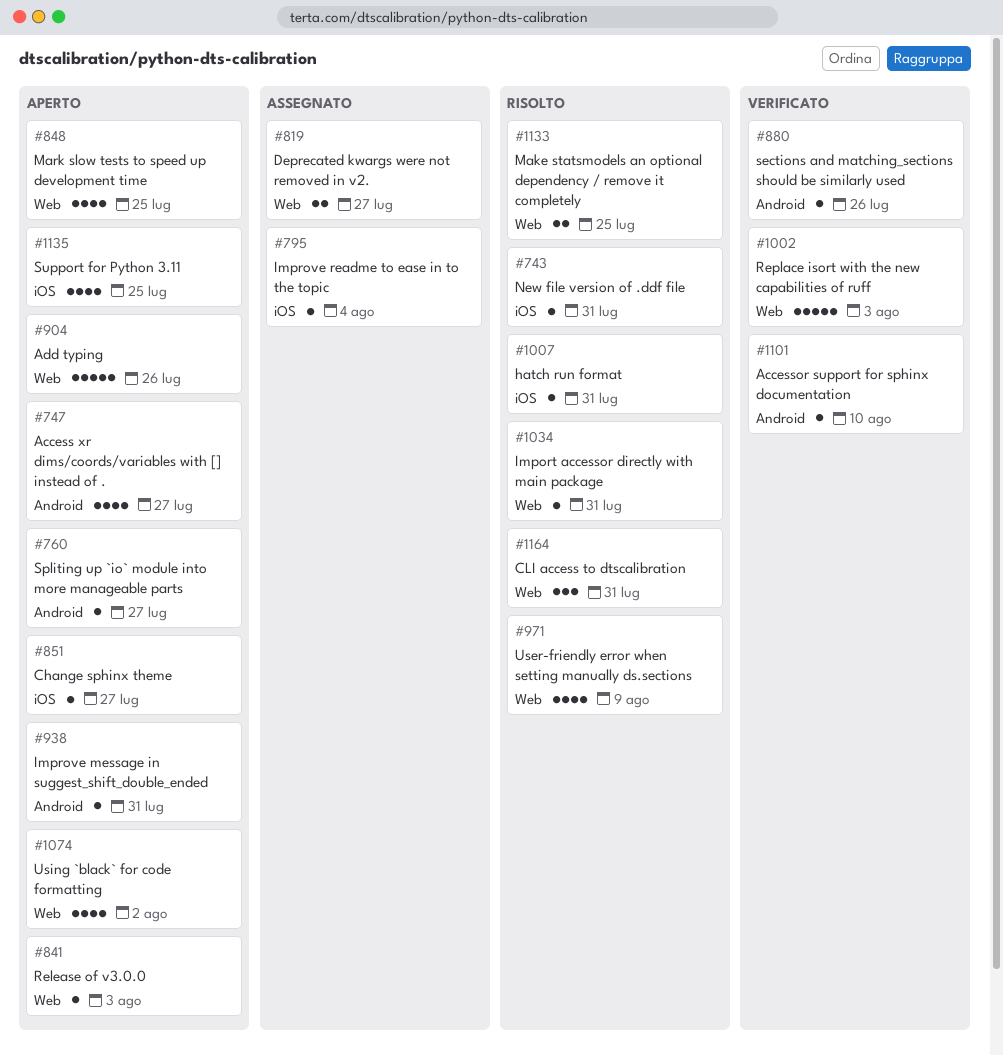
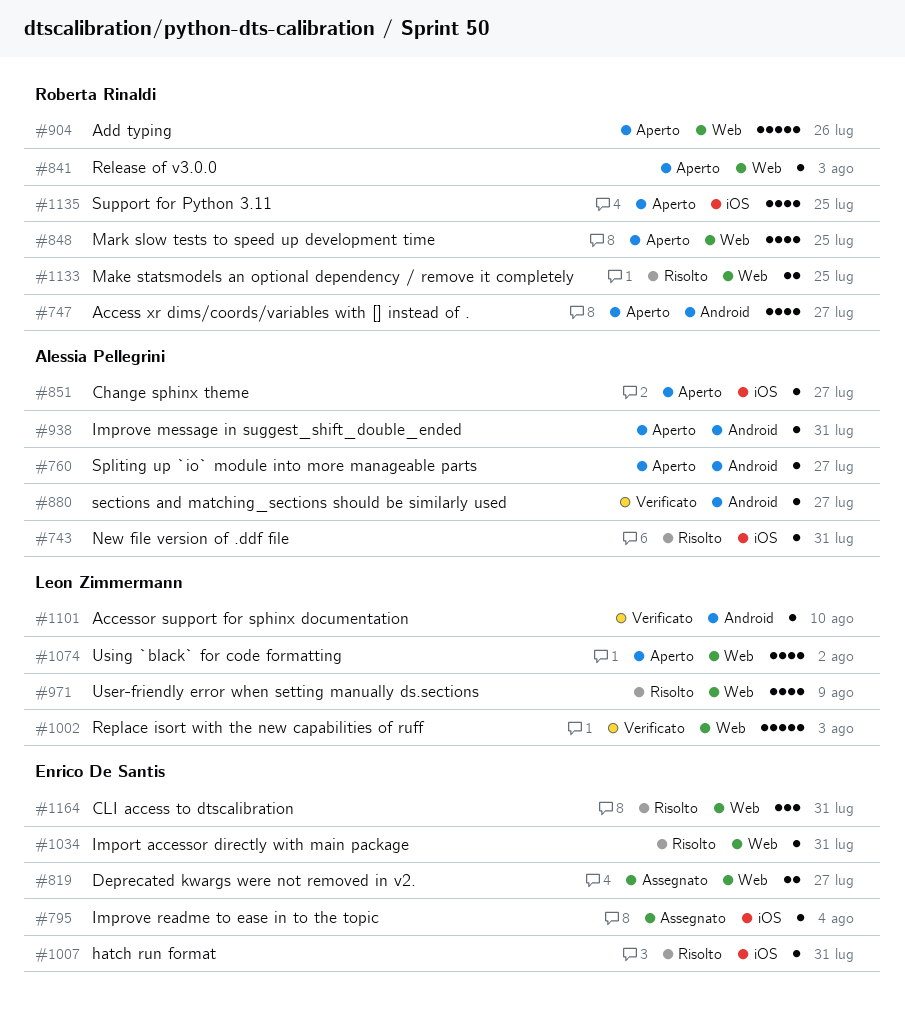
#880, due: Jul 26 -> Jul 27

